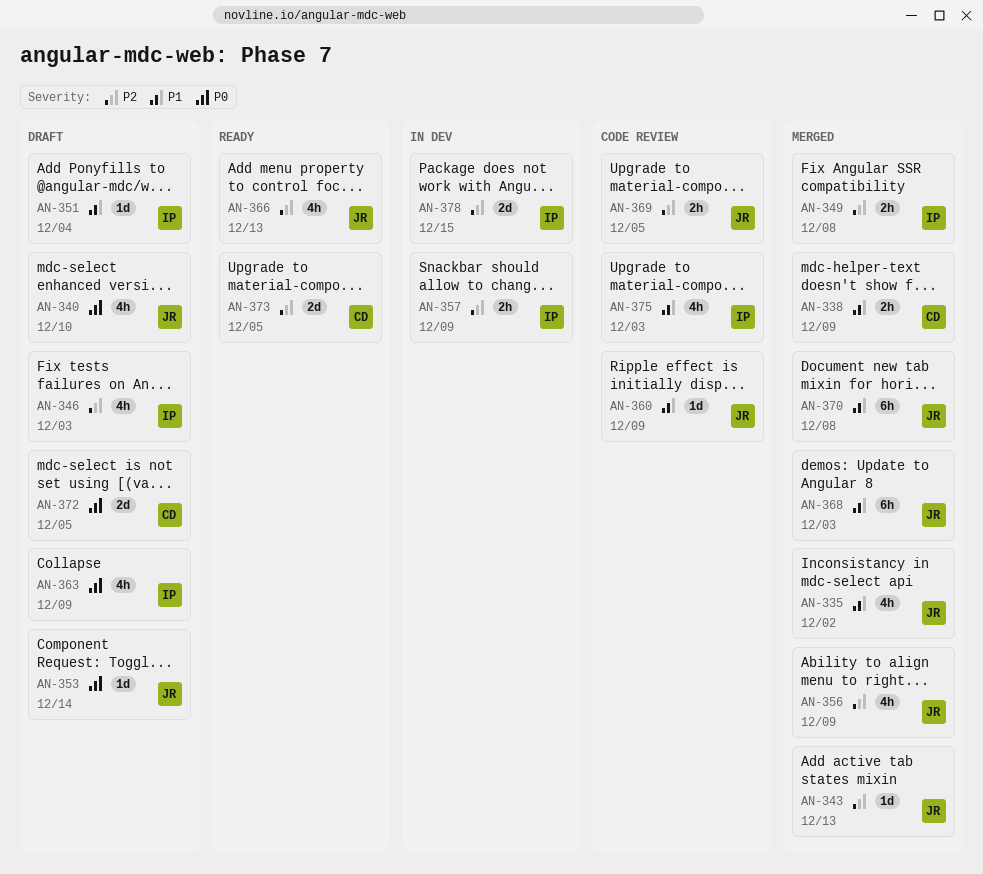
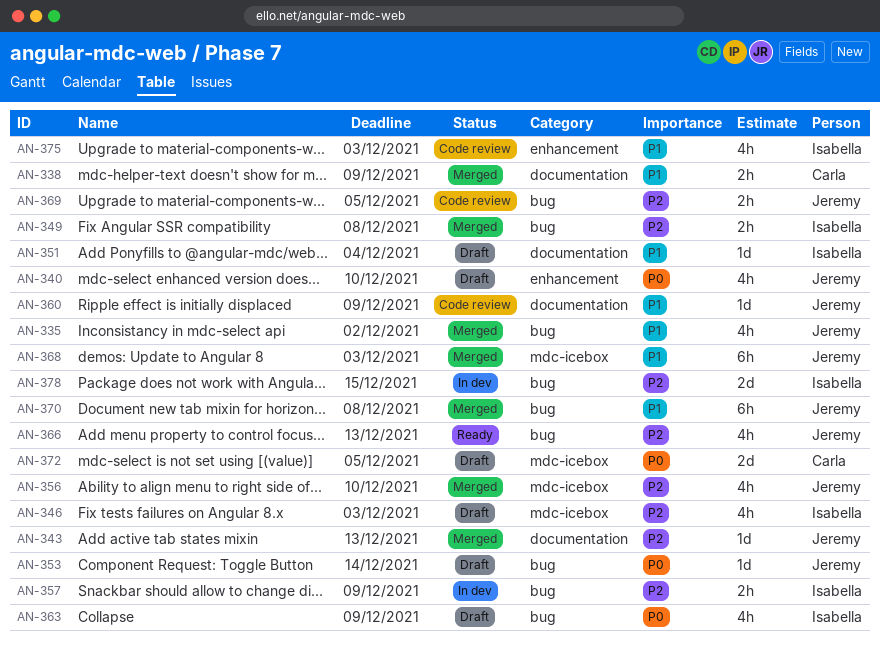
AN-356, due: Dec 9 -> Dec 10
AN-373: present -> none

